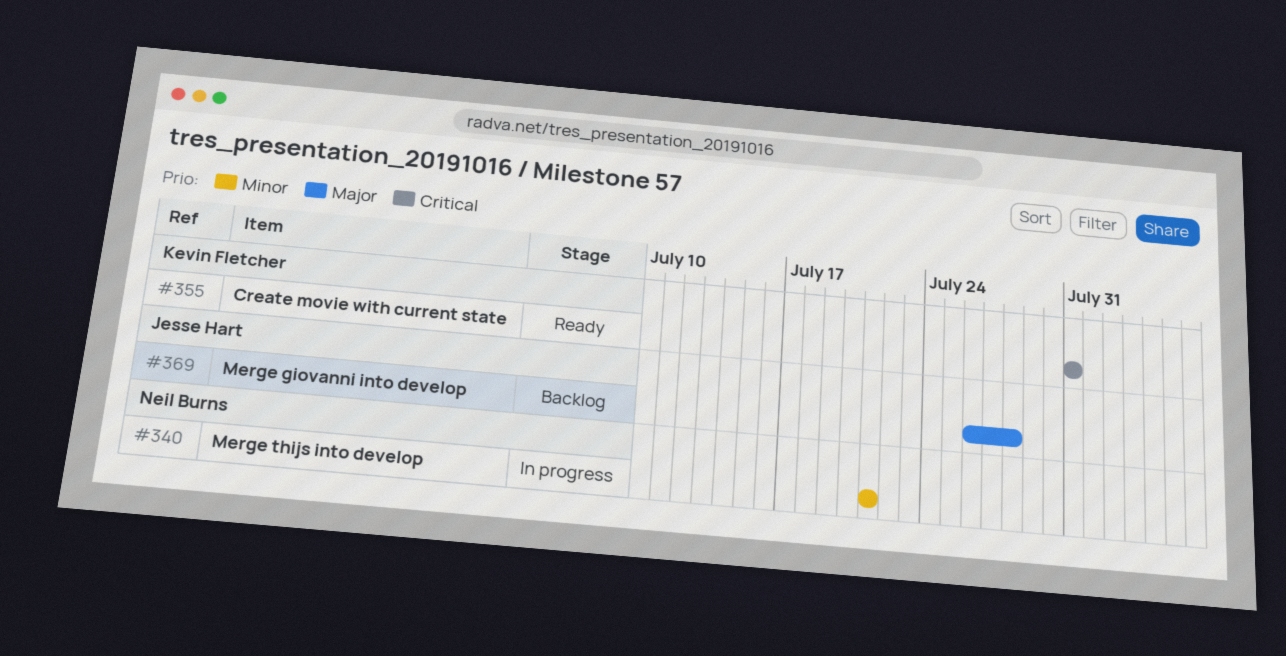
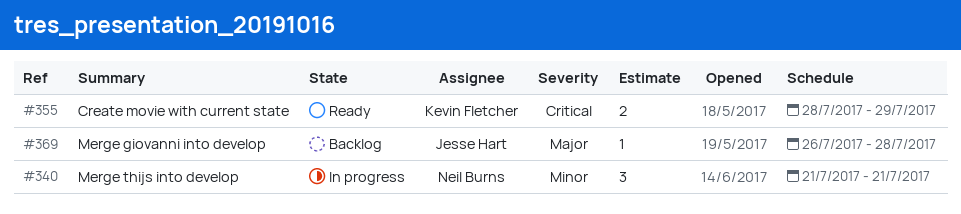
#355, start: Jul 31 -> Jul 28
#355, due: Jul 31 -> Jul 29

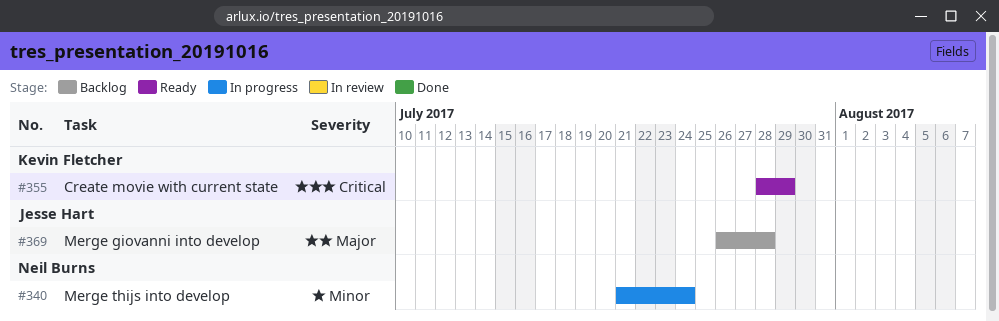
#340, due: Jul 21 -> Jul 24

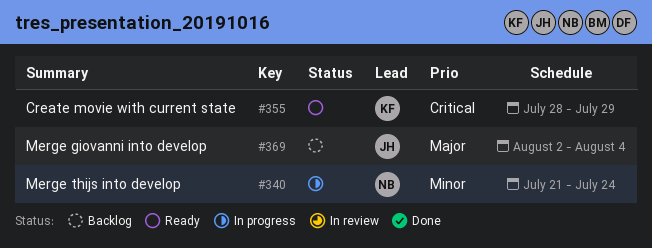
#369, start: Jul 26 -> Aug 2
#369, due: Jul 28 -> Aug 4

